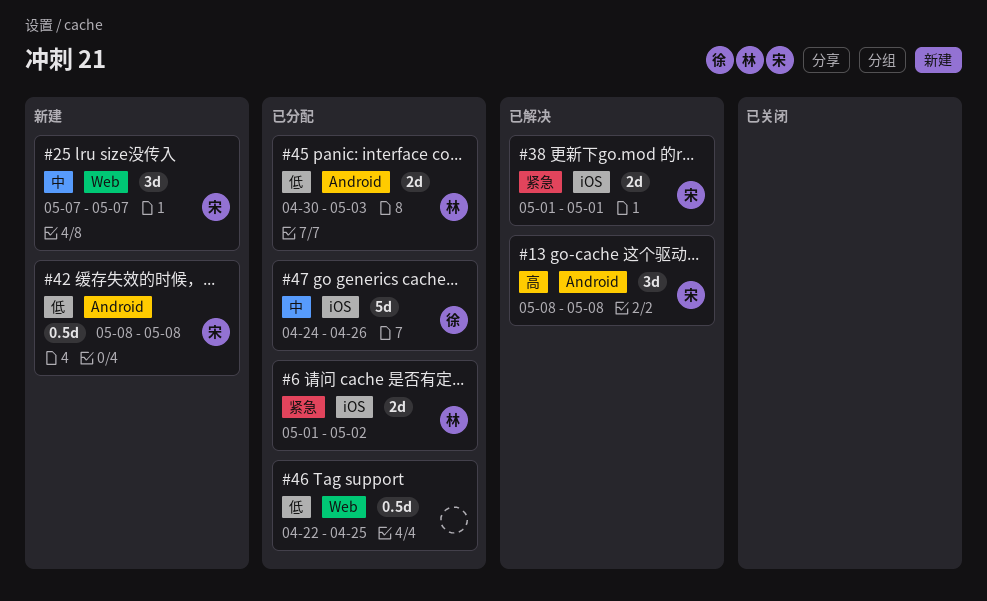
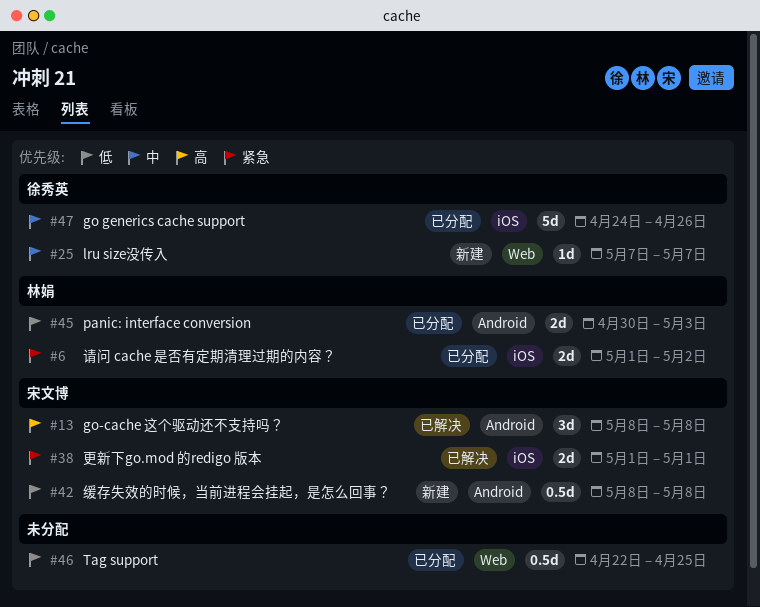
#25, owner: 宋文博 -> 徐秀英
#25, estimate: 3d -> 1d

